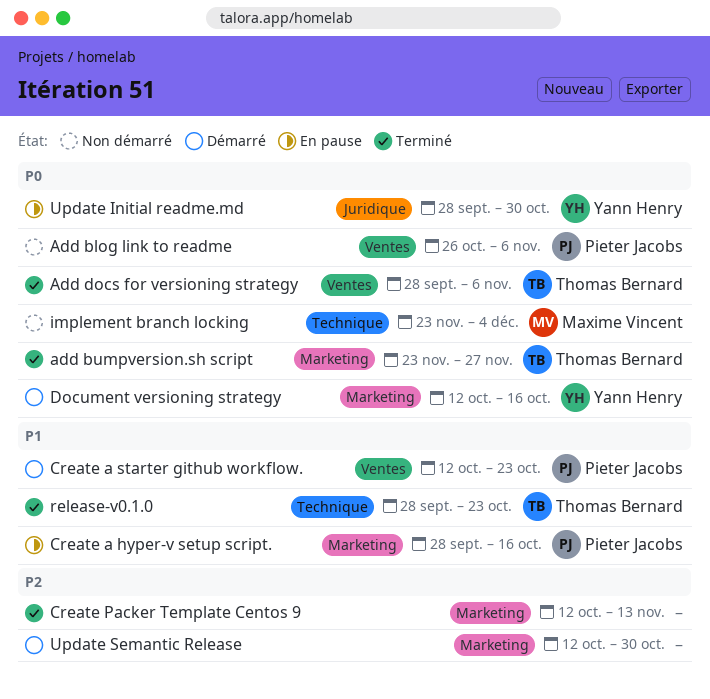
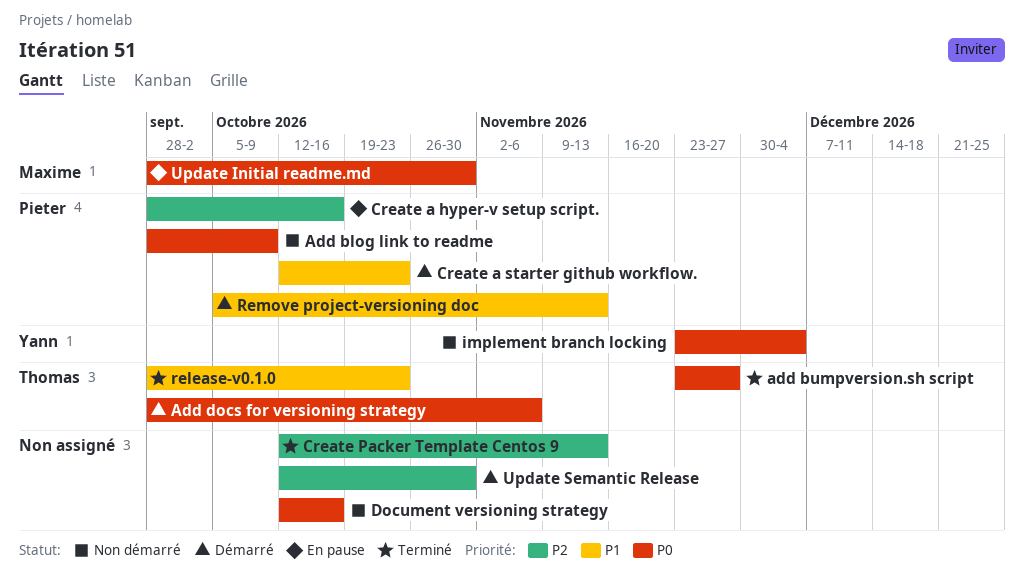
Add blog link to readme, start: Oct 26 -> Sep 28
Add blog link to readme, due: Nov 6 -> Oct 9
Add docs for versioning strategy, status: Terminé -> Démarré
Create a hyper-v setup script., priority: P1 -> P2
Document versioning strategy, status: Démarré -> Non démarré
Document versioning strategy, owner: Yann Henry -> none
implement branch locking, owner: Maxime Vincent -> Yann Henry
Remove project-versioning doc: none -> present
Update Initial readme.md, owner: Yann Henry -> Maxime Vincent

